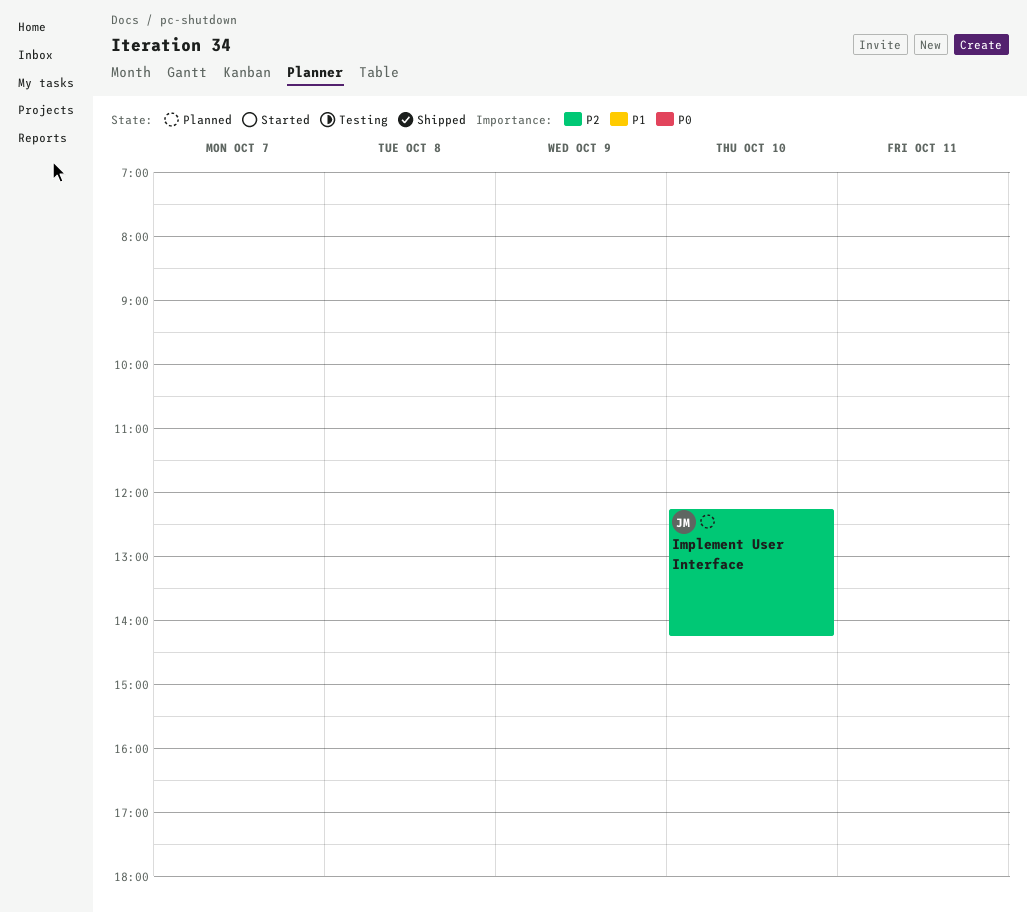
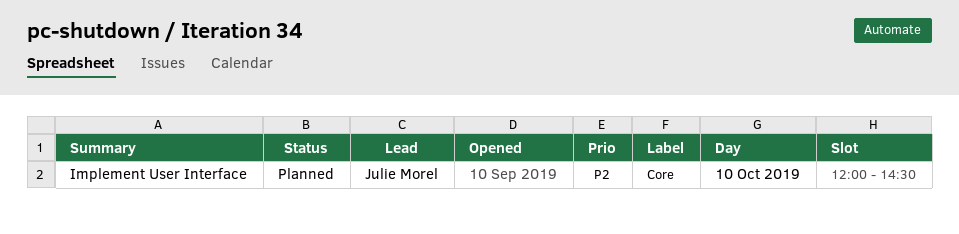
Implement User Interface, begins: 12:15 -> 12:00
Implement User Interface, ends: 14:15 -> 14:30

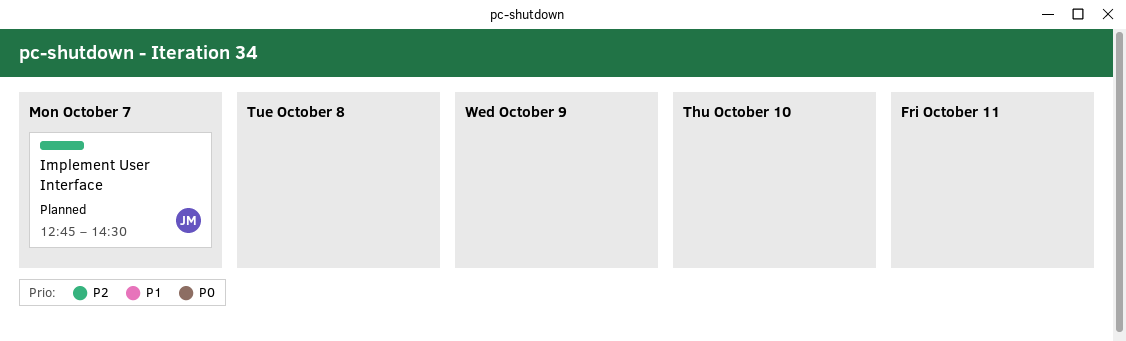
Implement User Interface, day: Oct 10 -> Oct 7
Implement User Interface, begins: 12:00 -> 12:45

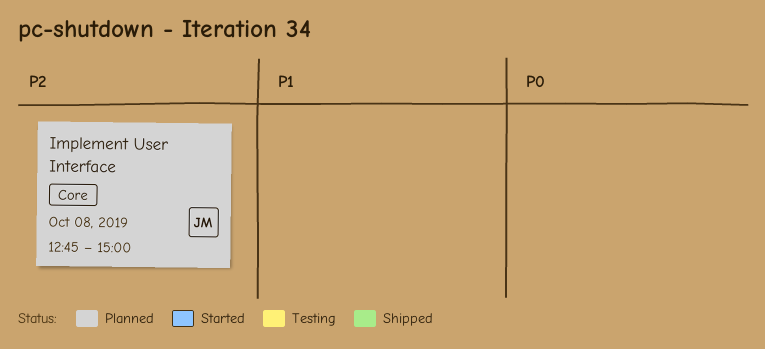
Implement User Interface, day: Oct 7 -> Oct 8
Implement User Interface, ends: 14:30 -> 15:00

